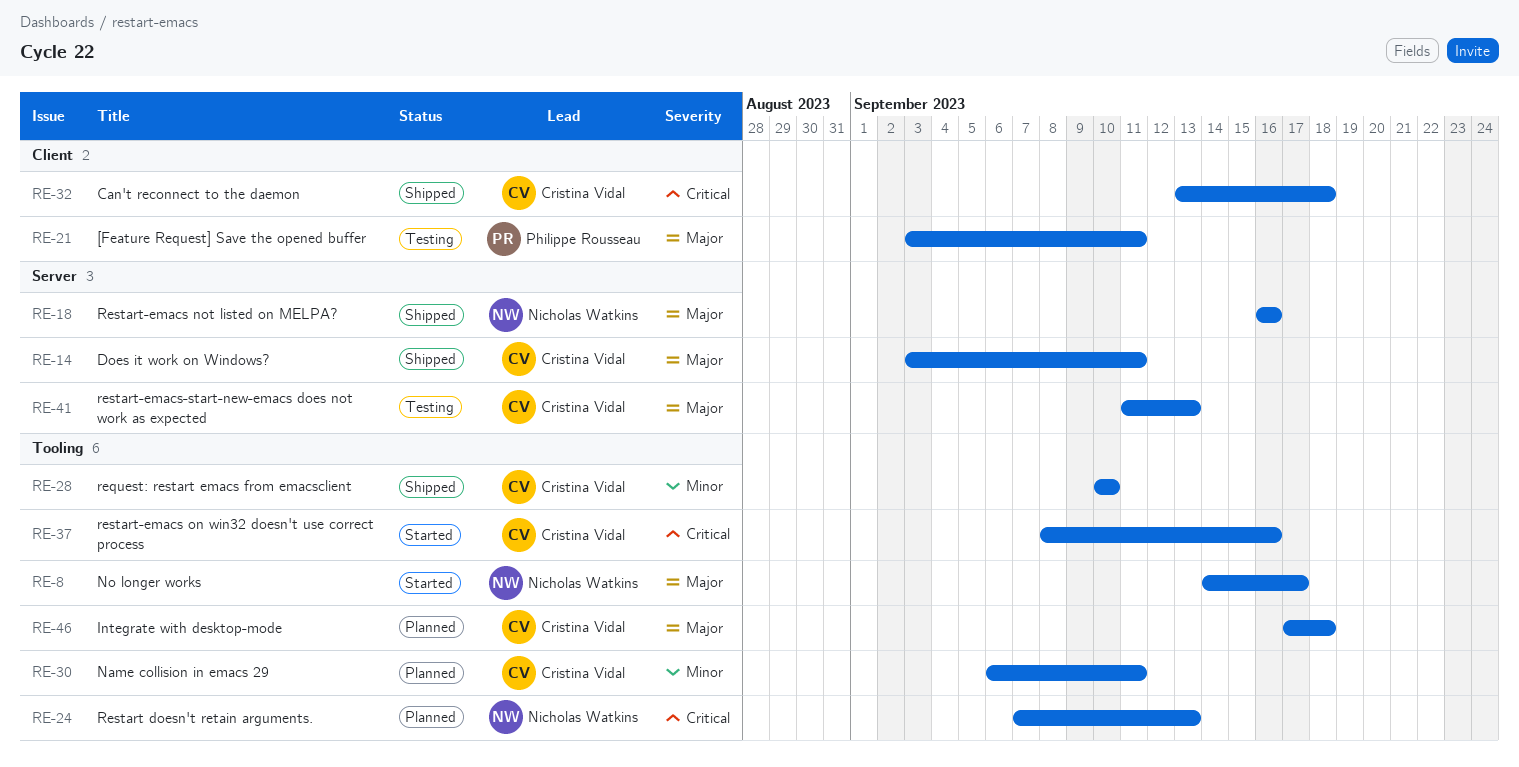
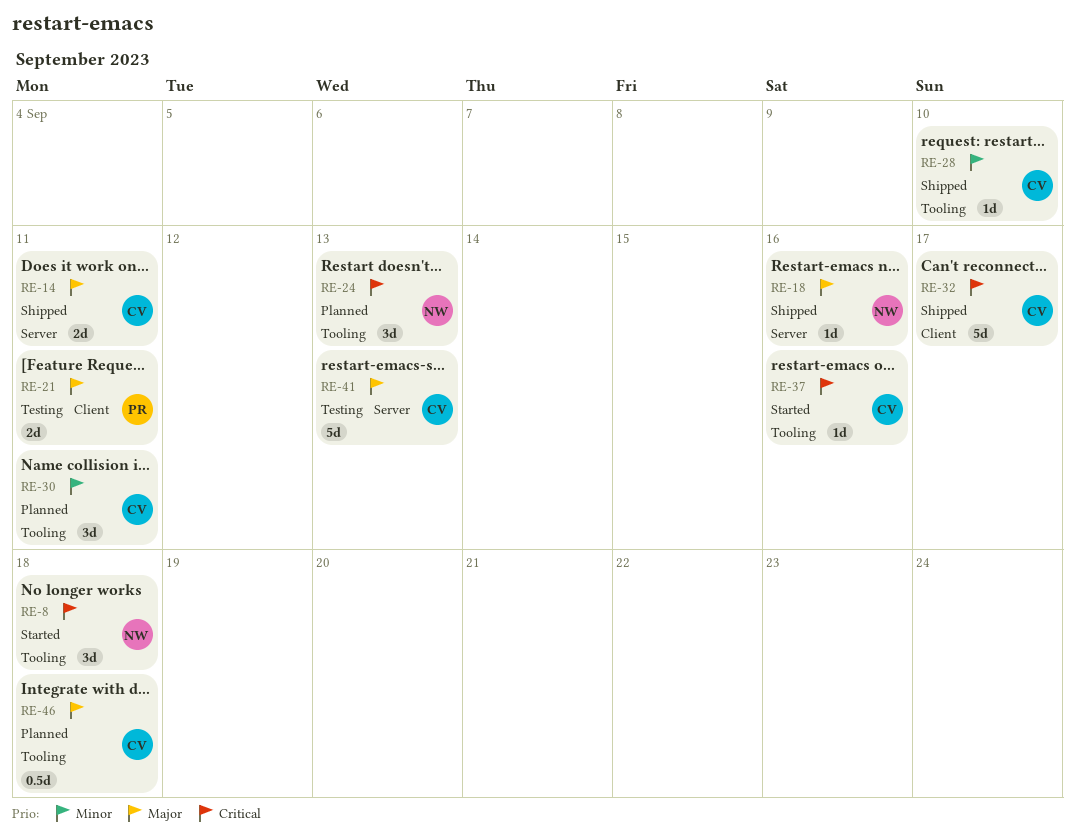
RE-8, priority: Major -> Critical
RE-8, due: Sep 17 -> Sep 18
RE-32, due: Sep 18 -> Sep 17

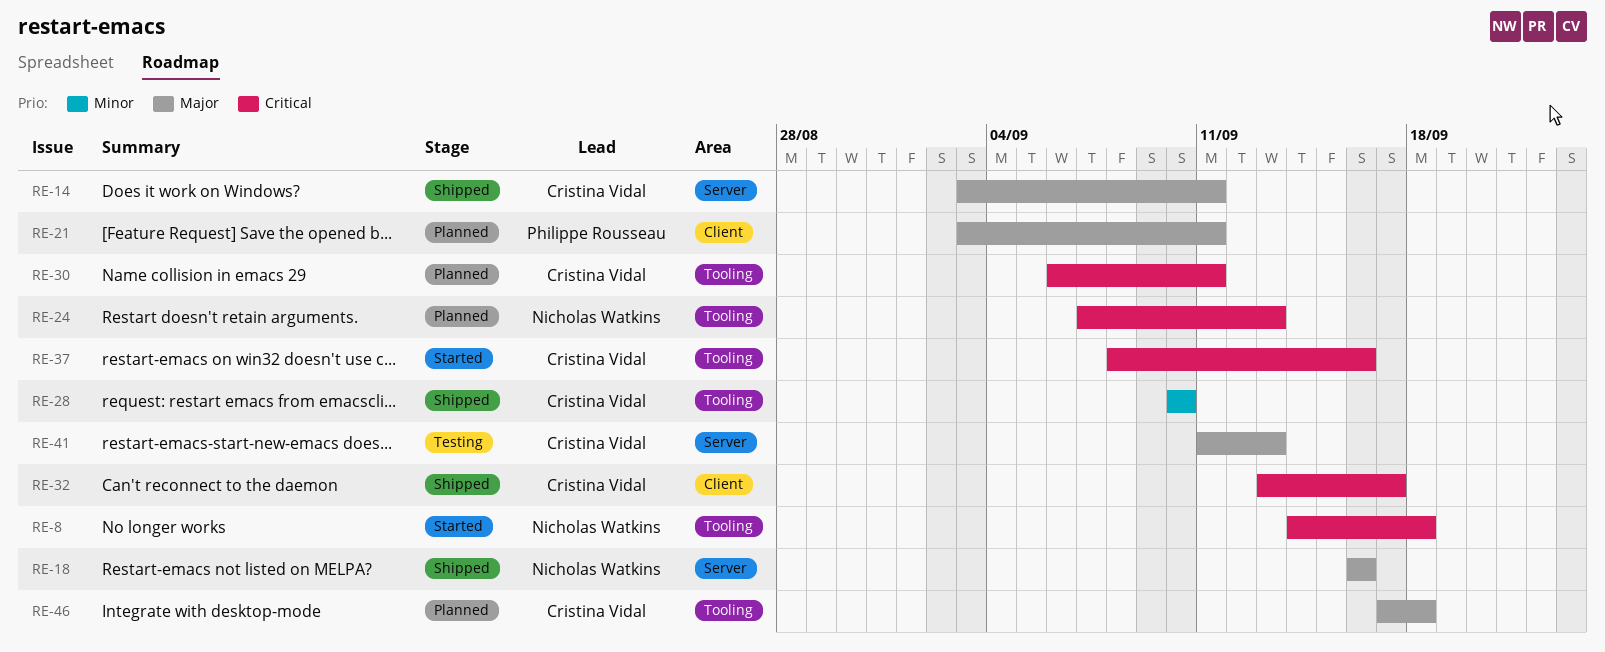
RE-21, status: Testing -> Planned
RE-30, priority: Minor -> Critical

